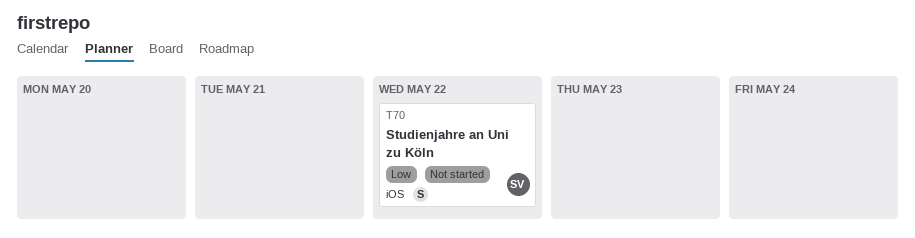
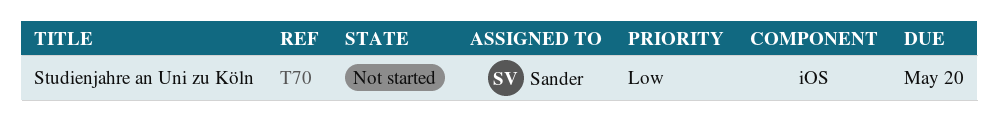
T70, due: May 22 -> May 20

